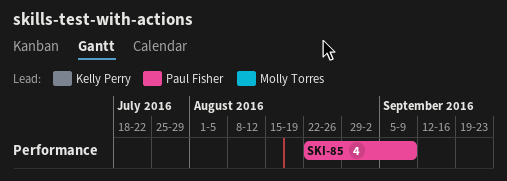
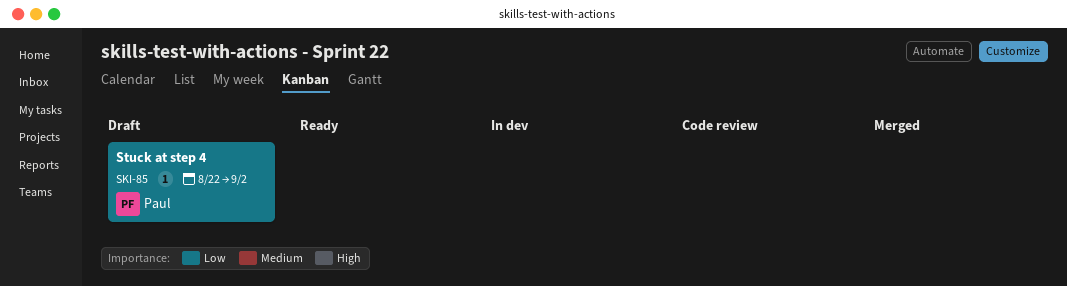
SKI-85, estimate: 4 -> 1
SKI-85, due: Sep 9 -> Sep 2

